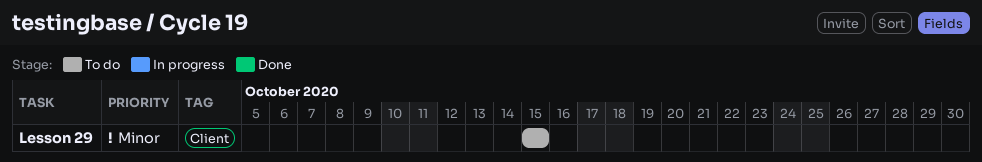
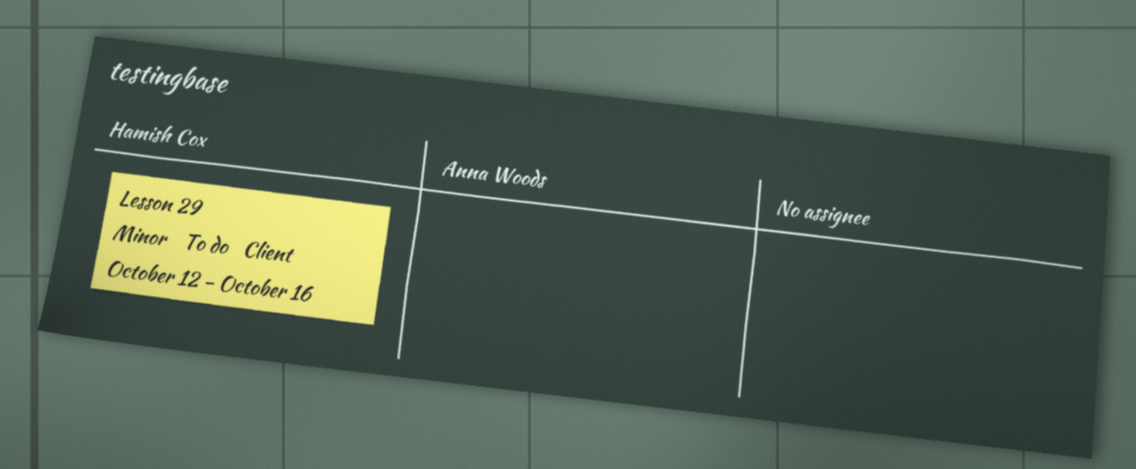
Lesson 29, start: Oct 15 -> Oct 12
Lesson 29, due: Oct 15 -> Oct 16

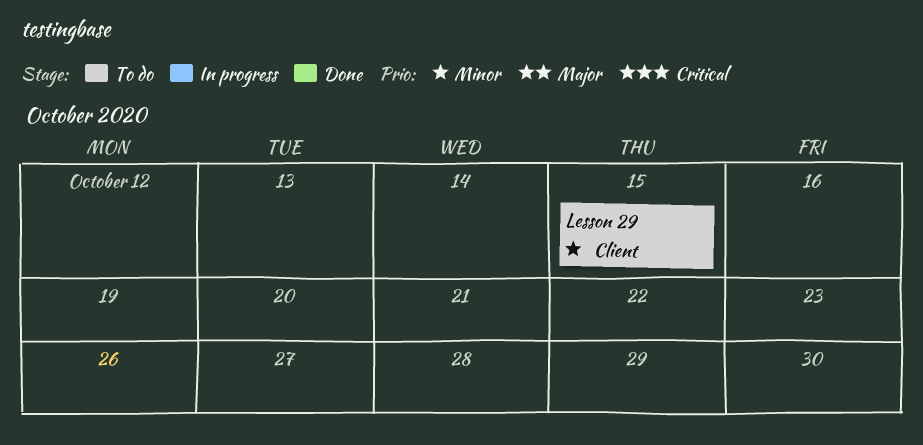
Lesson 29, due: Oct 16 -> Oct 15

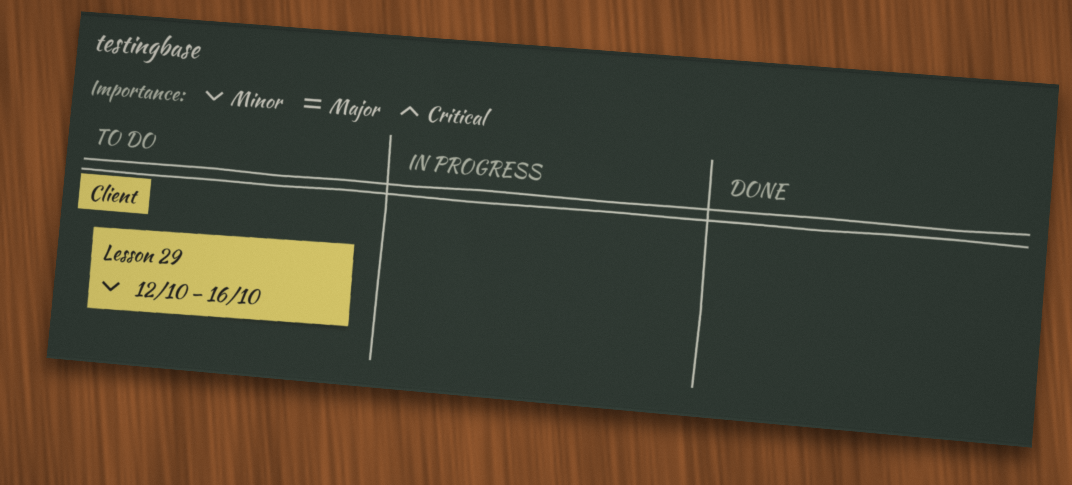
Lesson 29, due: Oct 15 -> Oct 16

